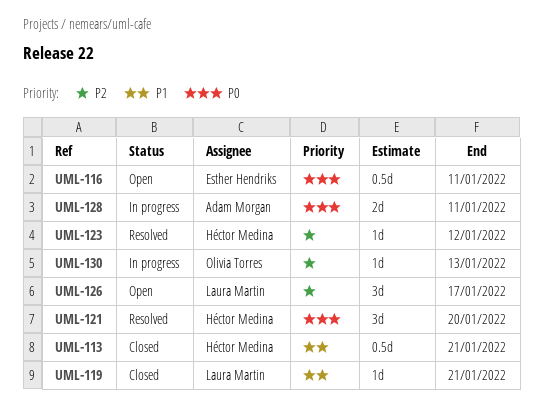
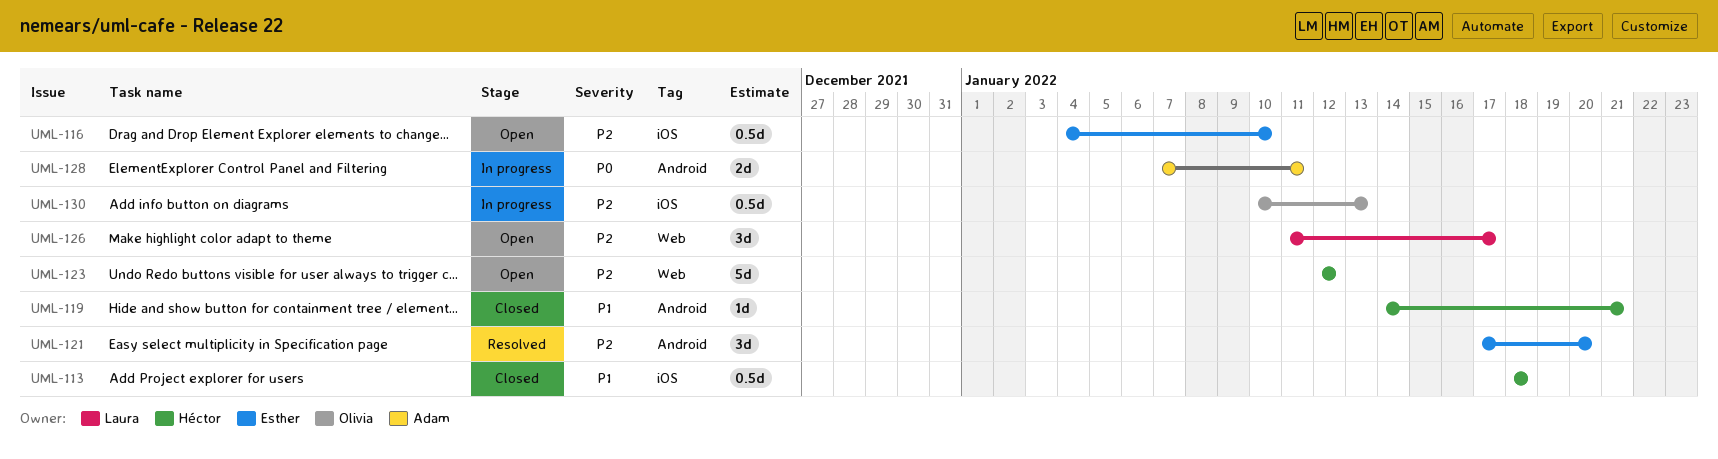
UML-113, due: Jan 21 -> Jan 18
UML-116, priority: P0 -> P2
UML-116, due: Jan 11 -> Jan 10
UML-119, owner: Laura Martin -> Héctor Medina
UML-121, owner: Héctor Medina -> Esther Hendriks
UML-121, priority: P0 -> P2
UML-123, status: Resolved -> Open
UML-123, estimate: 1d -> 5d
UML-130, estimate: 1d -> 0.5d

